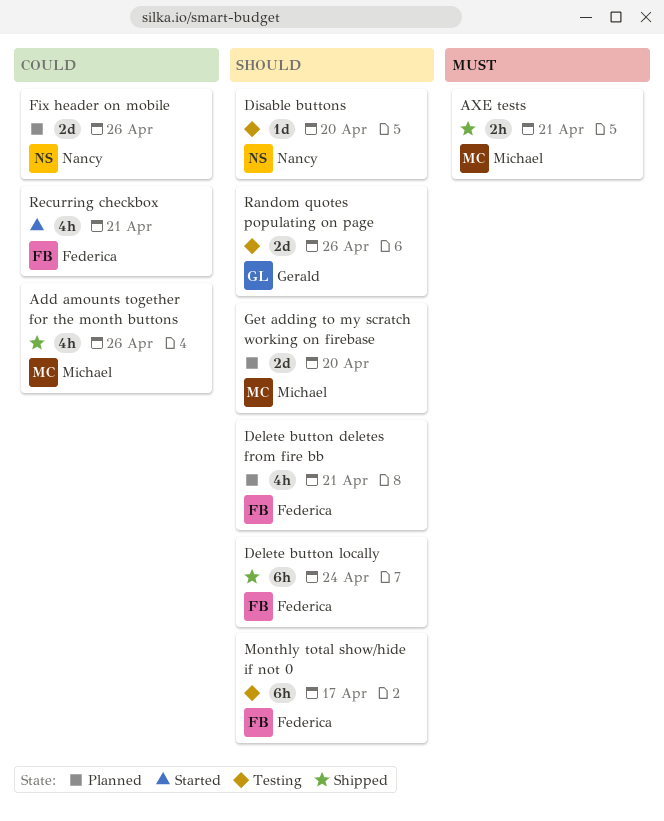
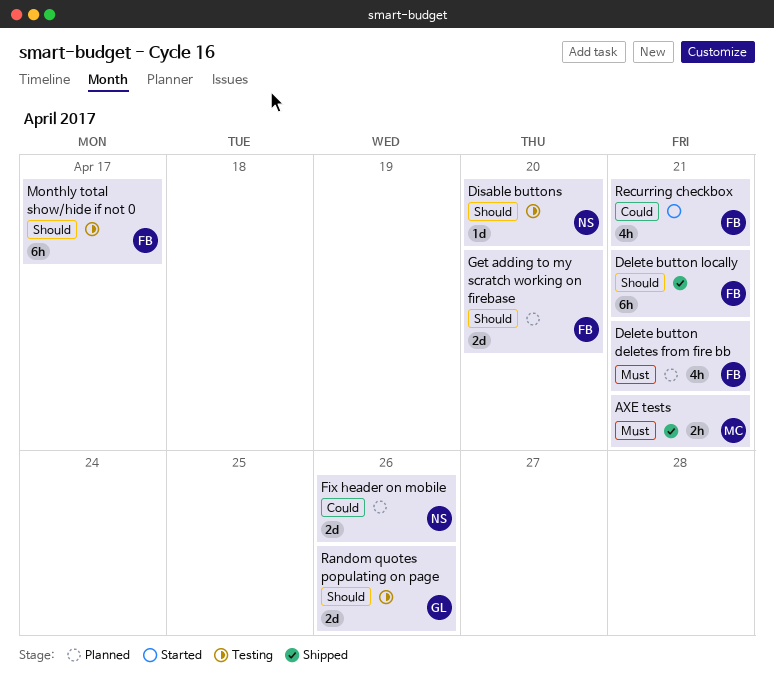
Add amounts together for the month buttons: present -> none
Delete button deletes from fire bb, priority: Should -> Must
Delete button locally, due: Apr 24 -> Apr 21
Get adding to my scratch working on firebase, owner: Michael -> Federica

